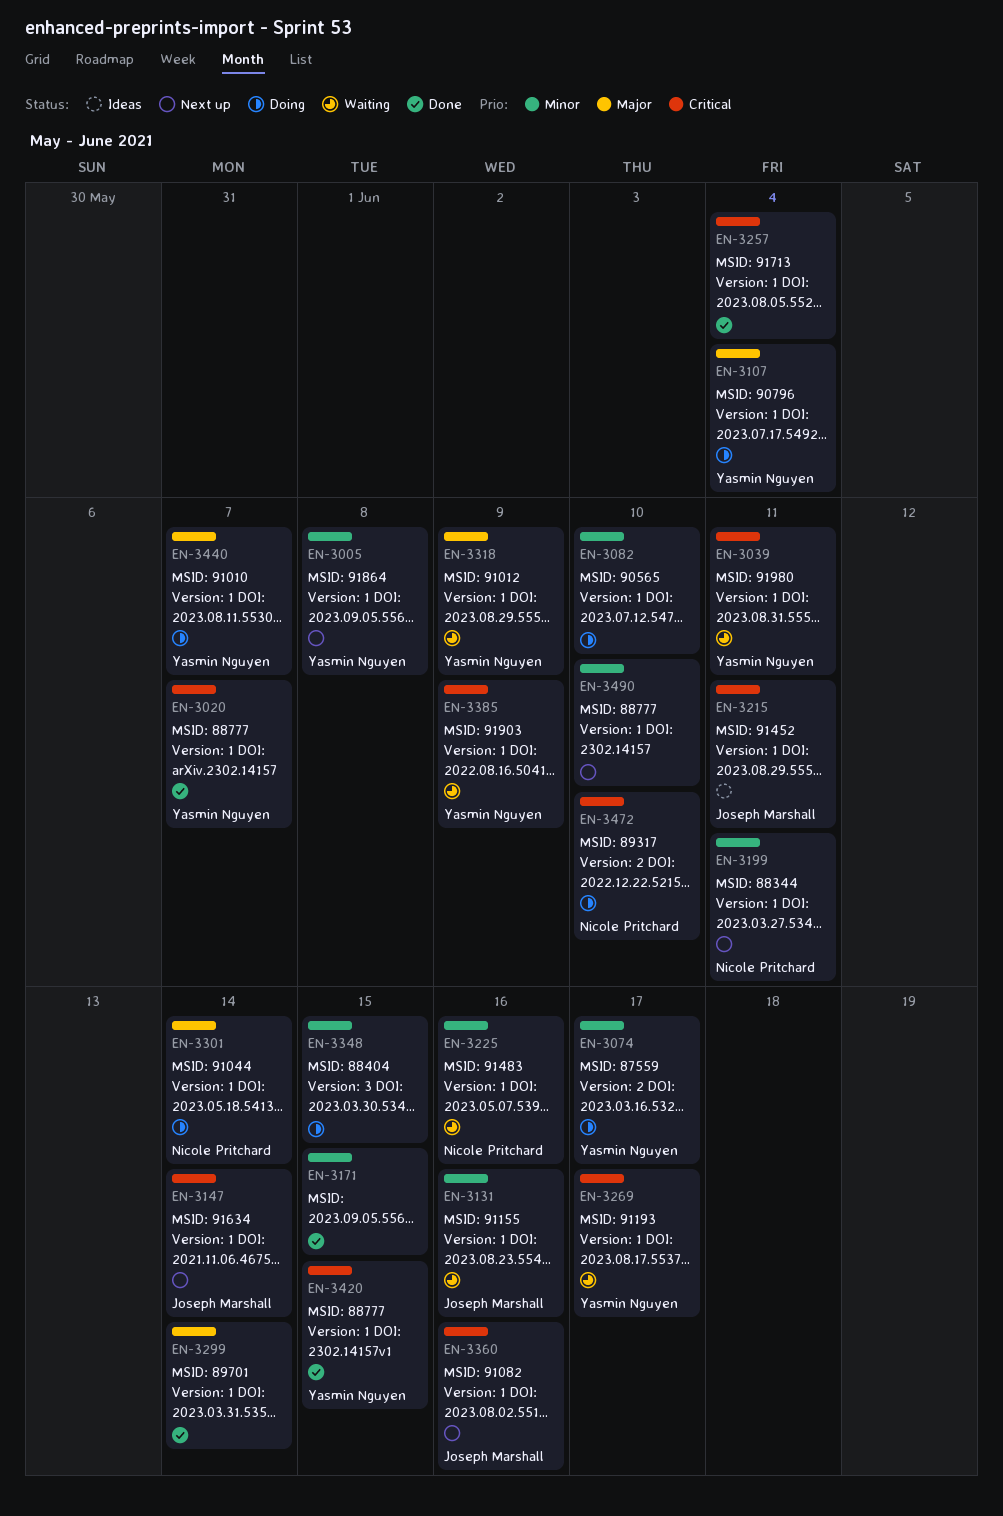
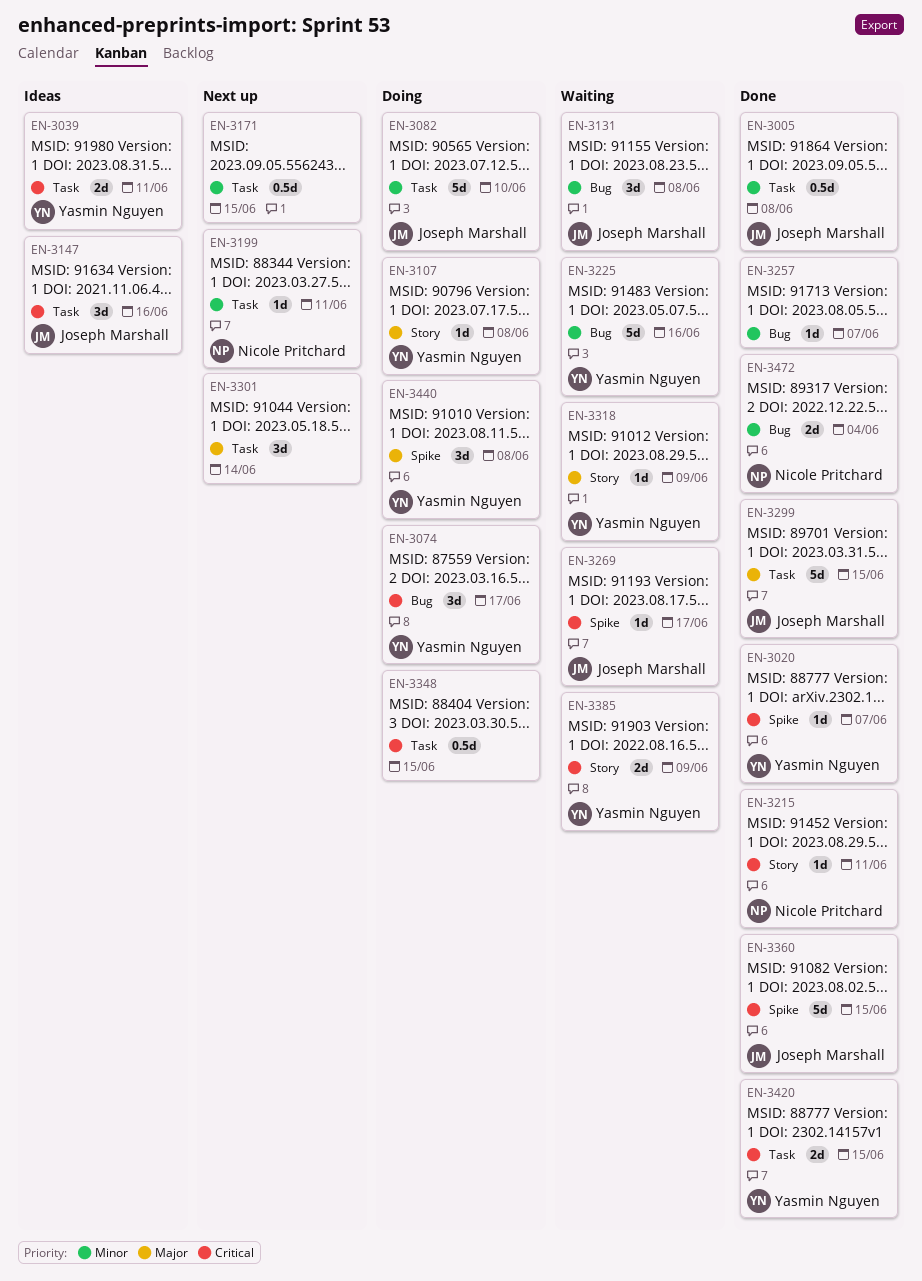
EN-3005, status: Next up -> Done
EN-3005, owner: Yasmin Nguyen -> Joseph Marshall
EN-3039, status: Waiting -> Ideas
EN-3074, priority: Minor -> Critical
EN-3082, owner: none -> Joseph Marshall
EN-3107, due: Jun 4 -> Jun 8
EN-3131, due: Jun 16 -> Jun 8
EN-3147, status: Next up -> Ideas
EN-3147, due: Jun 14 -> Jun 16
EN-3171, status: Done -> Next up
EN-3215, status: Ideas -> Done
EN-3215, owner: Joseph Marshall -> Nicole Pritchard
EN-3225, owner: Nicole Pritchard -> Yasmin Nguyen
EN-3257, priority: Critical -> Minor
EN-3257, due: Jun 4 -> Jun 7
EN-3269, owner: Yasmin Nguyen -> Joseph Marshall
EN-3299, owner: none -> Joseph Marshall
EN-3299, due: Jun 14 -> Jun 15
EN-3301, status: Doing -> Next up
EN-3301, owner: Nicole Pritchard -> none
EN-3348, priority: Minor -> Critical
EN-3360, status: Next up -> Done
EN-3360, due: Jun 16 -> Jun 15
EN-3440, due: Jun 7 -> Jun 8
EN-3472, status: Doing -> Done
EN-3472, priority: Critical -> Minor
EN-3472, due: Jun 10 -> Jun 4
EN-3490: present -> none

